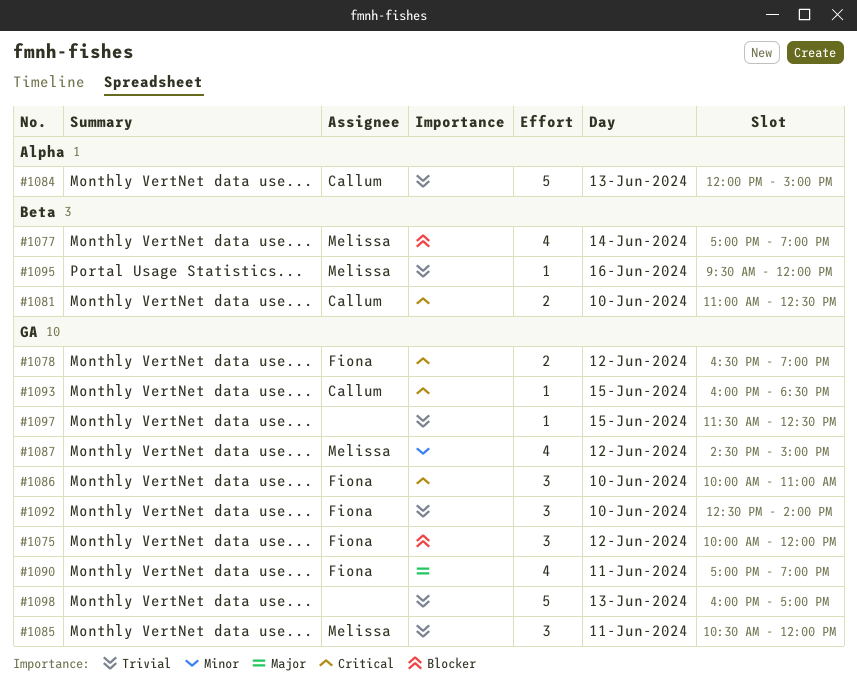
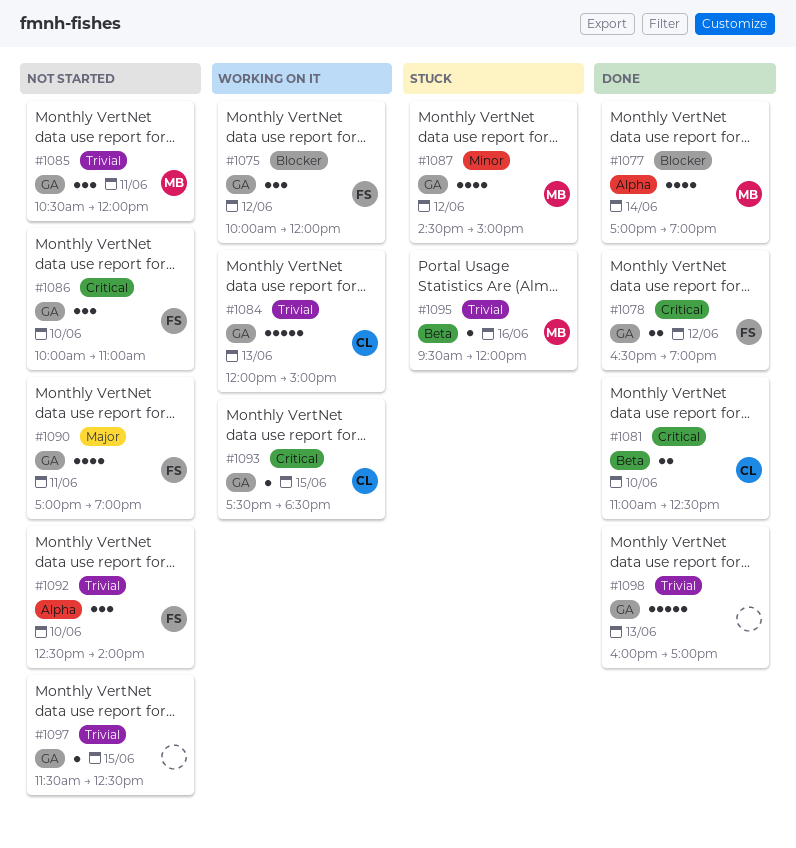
#1077, label: Beta -> Alpha
#1084, label: Alpha -> GA
#1092, label: GA -> Alpha
#1093, begins: 16:00 -> 17:30

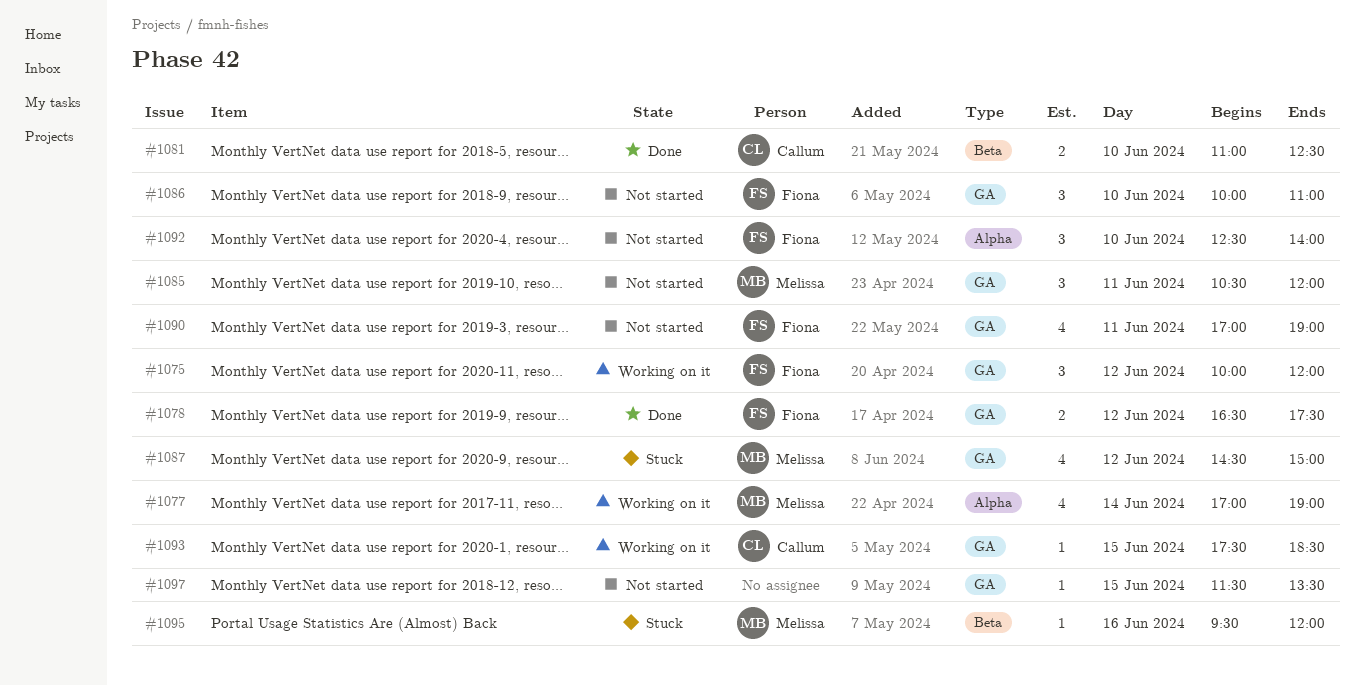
#1077, status: Done -> Working on it
#1078, ends: 19:00 -> 17:30
#1084: present -> none
#1097, ends: 12:30 -> 13:30
#1098: present -> none

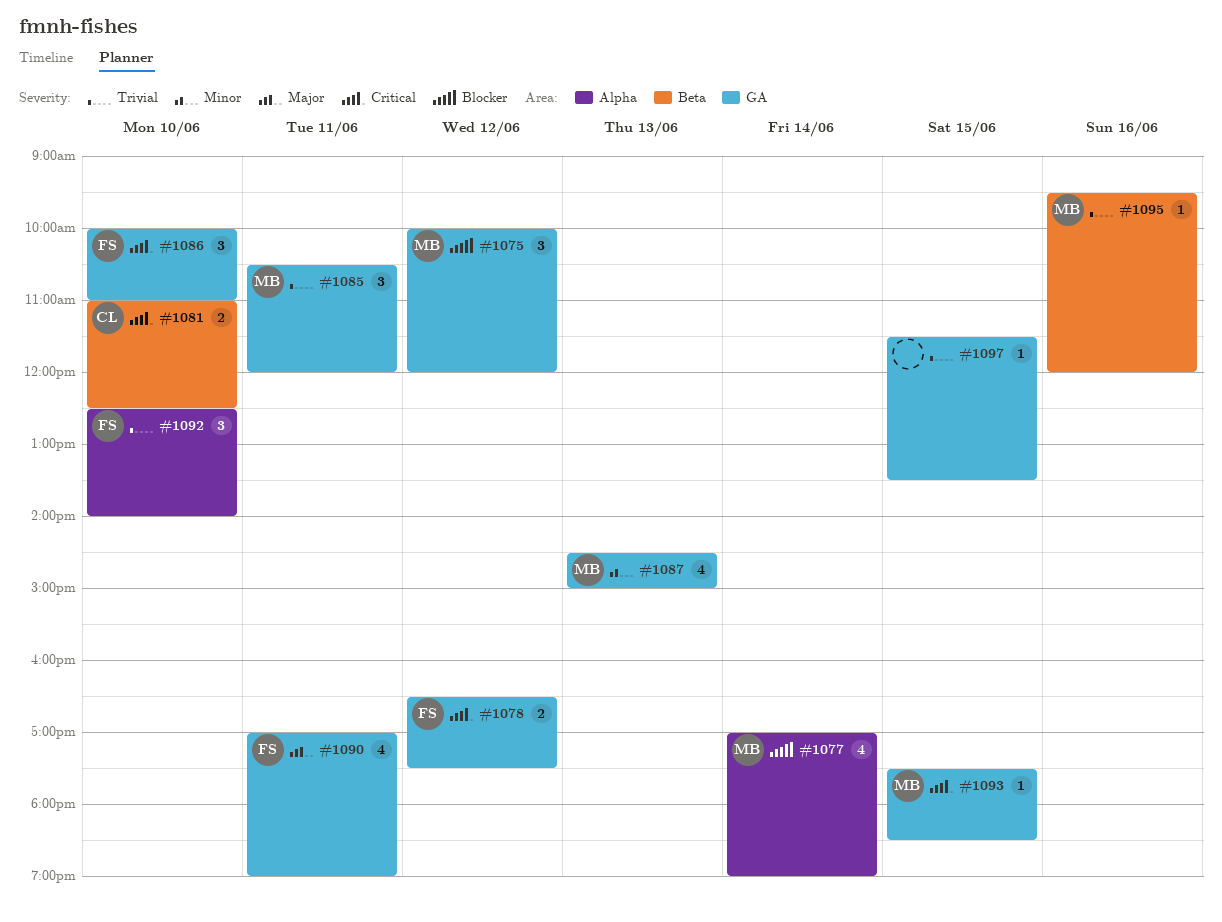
#1075, owner: Fiona -> Melissa
#1087, day: Jun 12 -> Jun 13
#1093, owner: Callum -> Melissa

